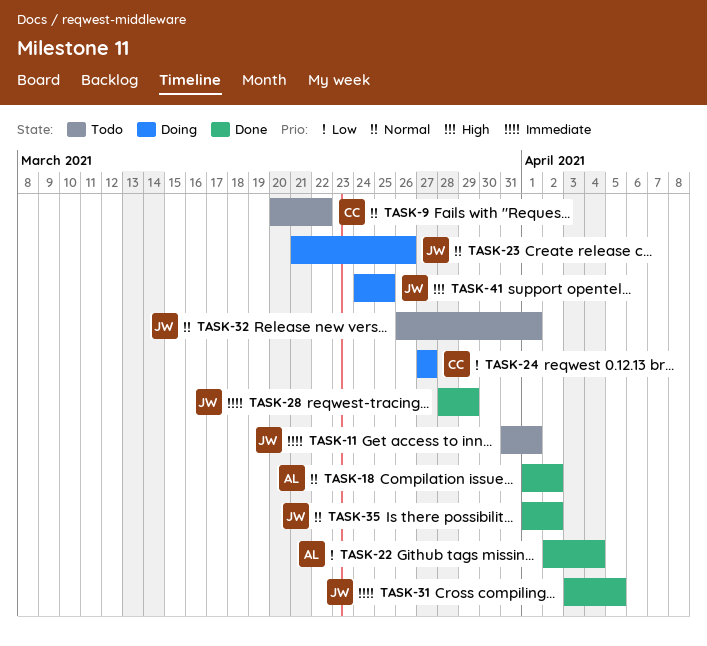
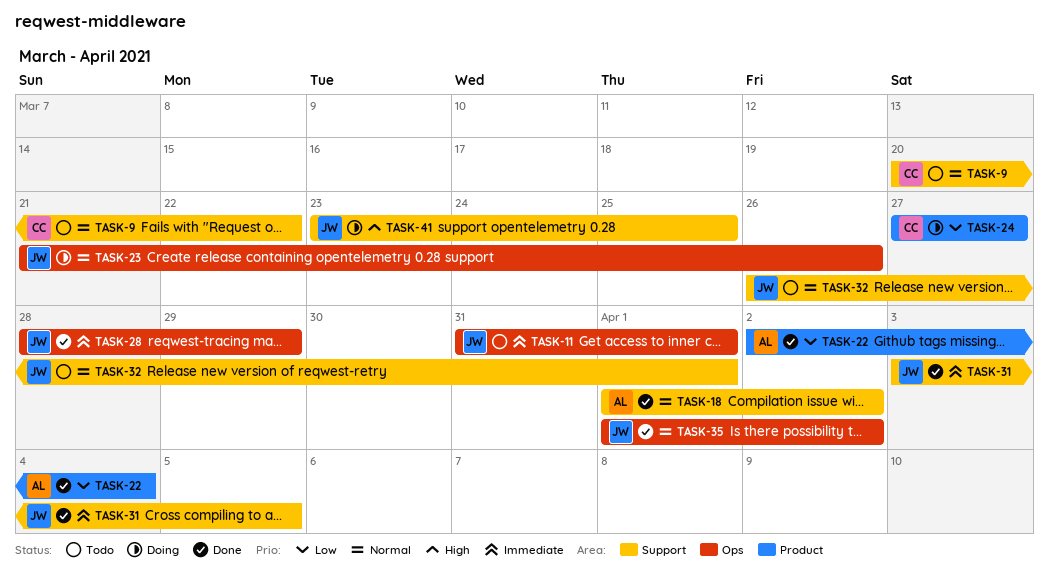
TASK-41, start: Mar 24 -> Mar 23

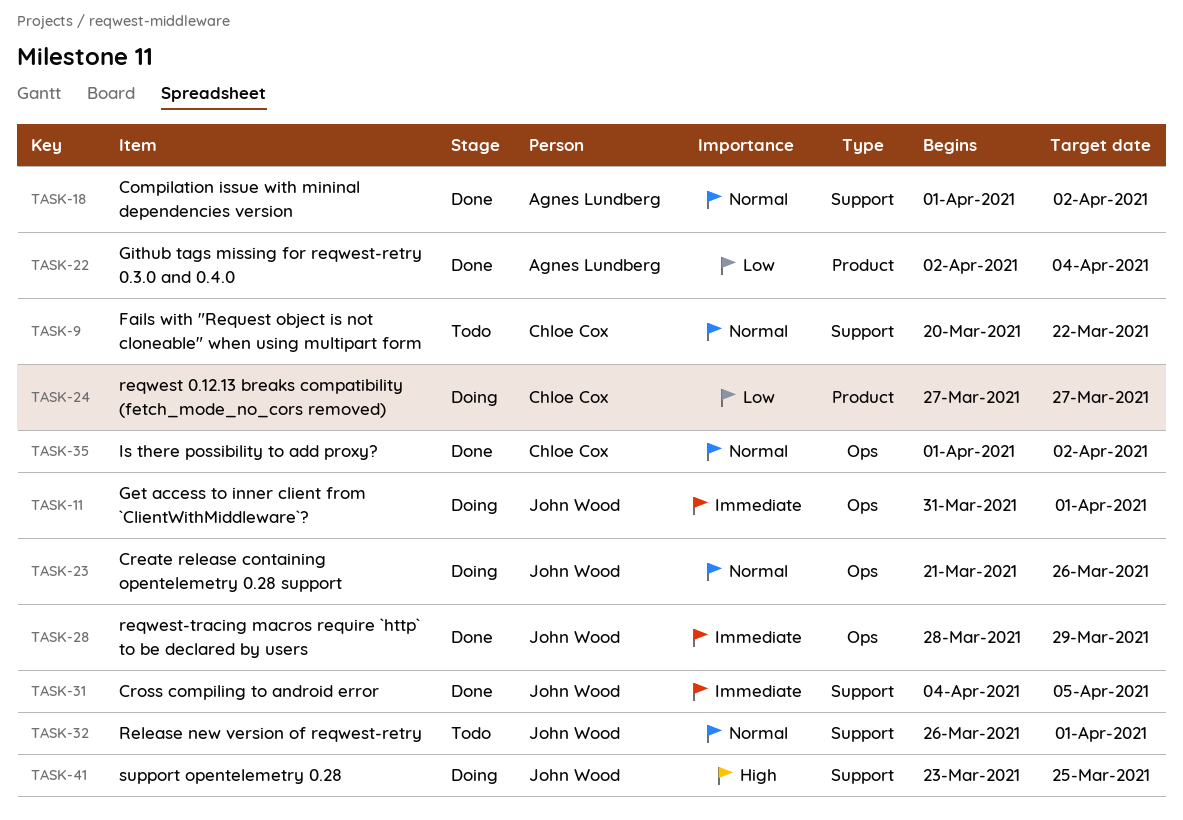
TASK-11, status: Todo -> Doing
TASK-31, start: Apr 3 -> Apr 4
TASK-35, owner: John Wood -> Chloe Cox

